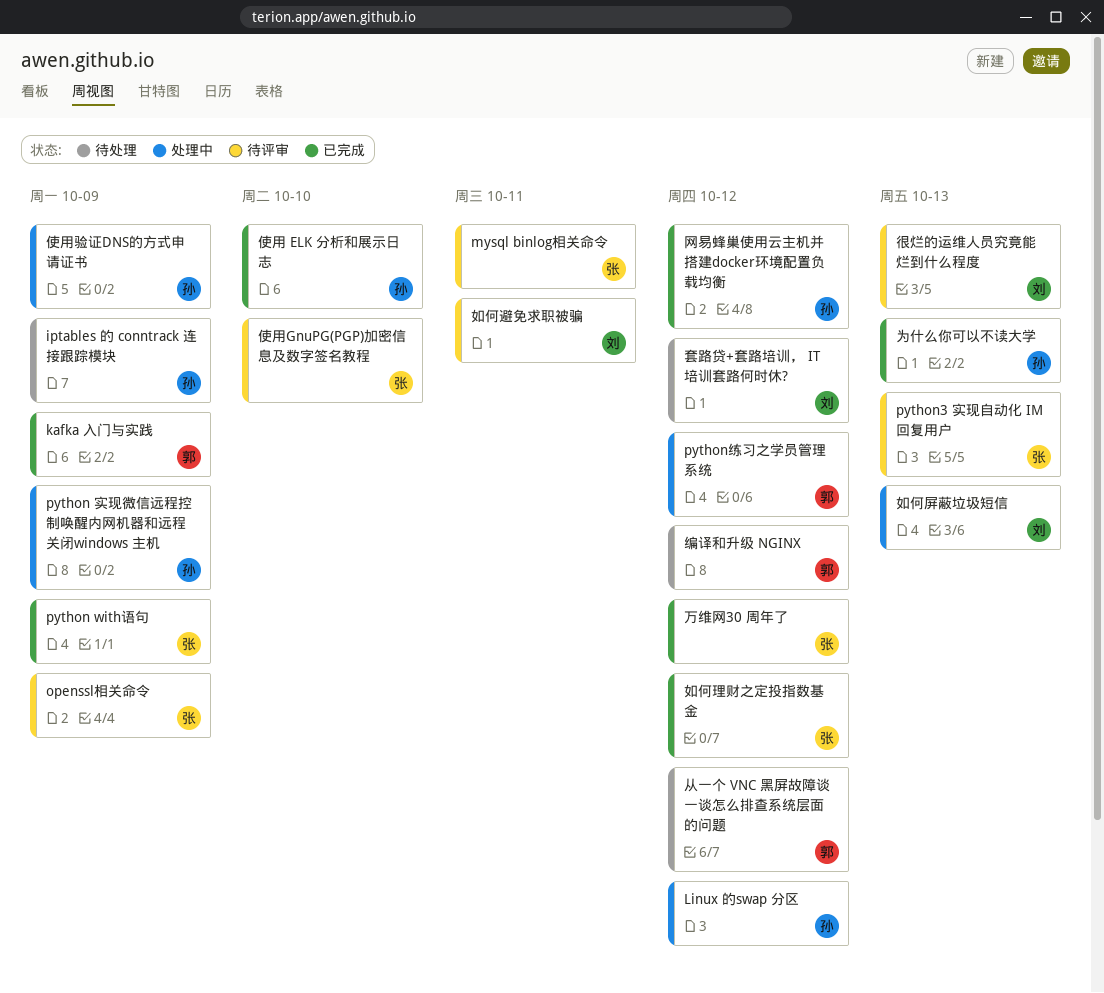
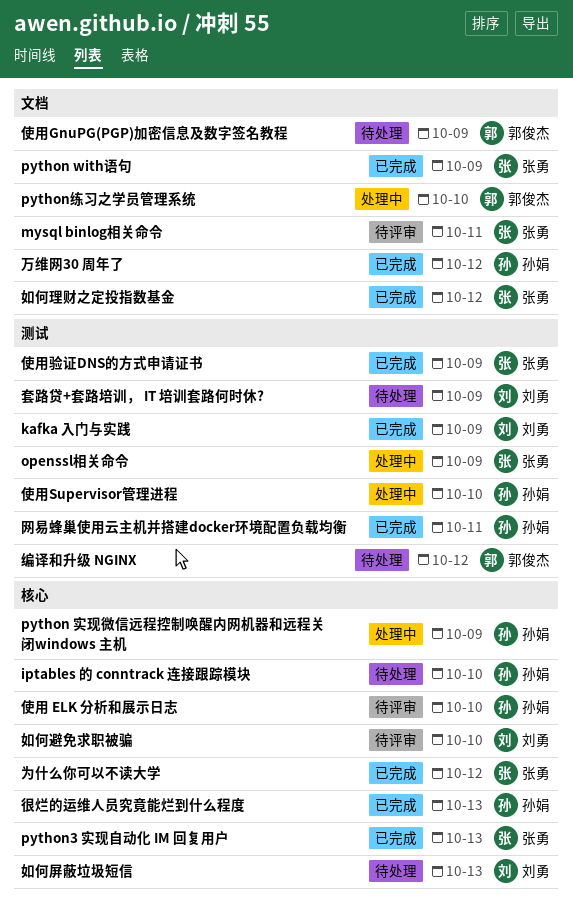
iptables 的 conntrack 连接跟踪模块, due: Oct 9 -> Oct 10
kafka 入门与实践, owner: 郭俊杰 -> 刘勇
Linux 的swap 分区: present -> none
openssl相关命令, status: 待评审 -> 处理中
python3 实现自动化 IM 回复用户, status: 待评审 -> 已完成
python练习之学员管理系统, due: Oct 12 -> Oct 10
万维网30 周年了, owner: 张勇 -> 孙娟
为什么你可以不读大学, owner: 孙娟 -> 张勇
为什么你可以不读大学, due: Oct 13 -> Oct 12
从一个 VNC 黑屏故障谈一谈怎么排查系统层面的问题: present -> none
使用 ELK 分析和展示日志, status: 已完成 -> 待评审
使用GnuPG(PGP)加密信息及数字签名教程, status: 待评审 -> 待处理
使用GnuPG(PGP)加密信息及数字签名教程, owner: 张勇 -> 郭俊杰
使用GnuPG(PGP)加密信息及数字签名教程, due: Oct 10 -> Oct 9
使用Supervisor管理进程: none -> present
使用验证DNS的方式申请证书, status: 处理中 -> 已完成
使用验证DNS的方式申请证书, owner: 孙娟 -> 张勇
套路贷+套路培训， IT 培训套路何时休?, due: Oct 12 -> Oct 9
如何屏蔽垃圾短信, status: 处理中 -> 待处理
如何避免求职被骗, due: Oct 11 -> Oct 10
很烂的运维人员究竟能烂到什么程度, status: 待评审 -> 已完成
很烂的运维人员究竟能烂到什么程度, owner: 刘勇 -> 孙娟
网易蜂巢使用云主机并搭建docker环境配置负载均衡, due: Oct 12 -> Oct 11

